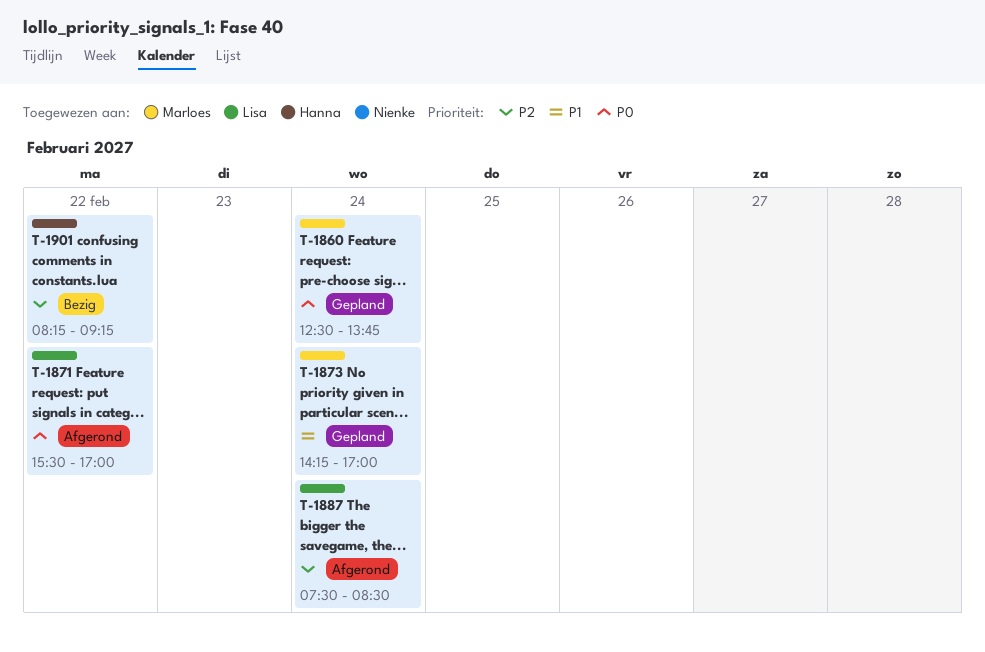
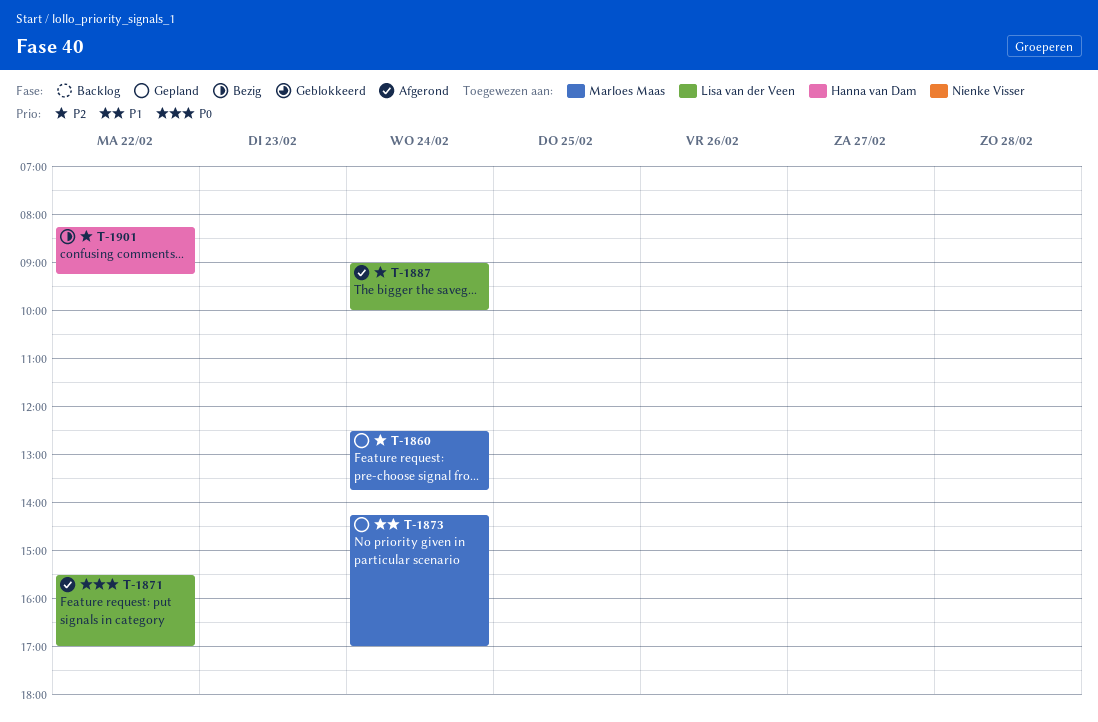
T-1860, priority: P0 -> P2
T-1887, begins: 07:30 -> 09:00
T-1887, ends: 08:30 -> 10:00

